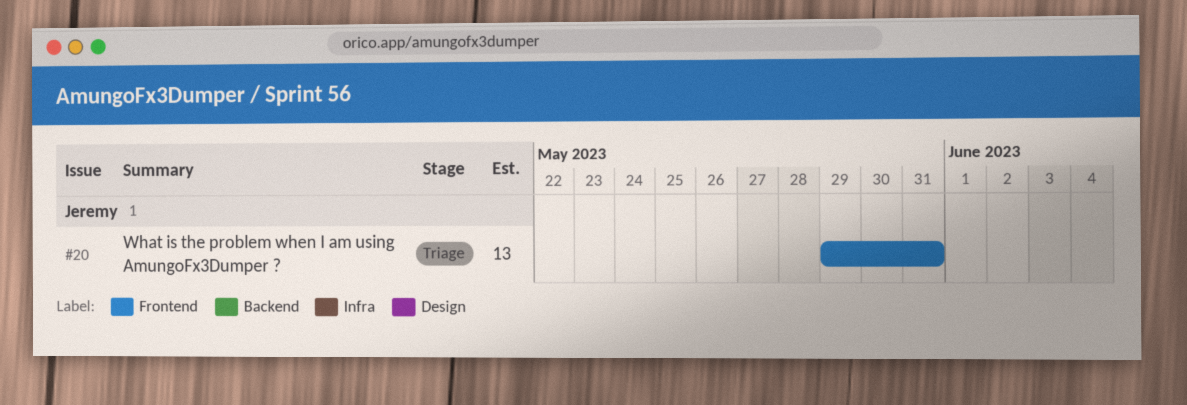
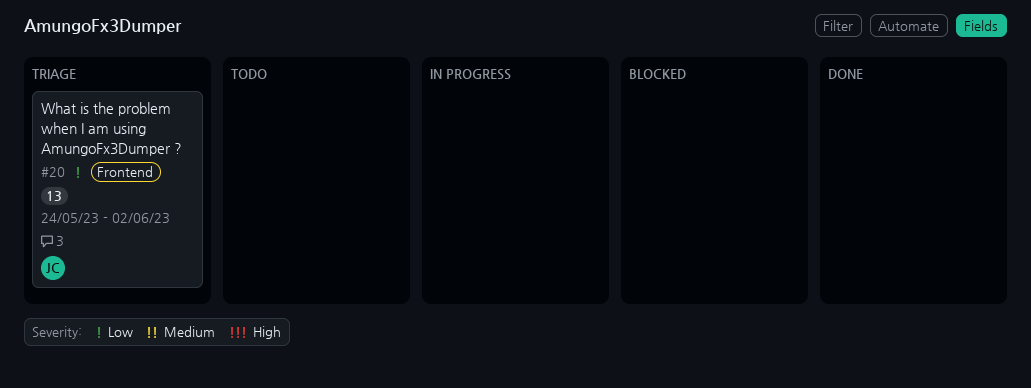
#20, start: May 29 -> May 24
#20, due: May 31 -> Jun 2

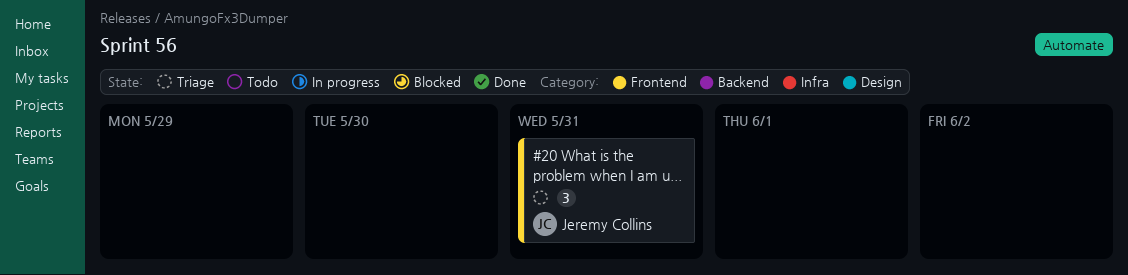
#20, estimate: 13 -> 3
#20, due: Jun 2 -> May 31

